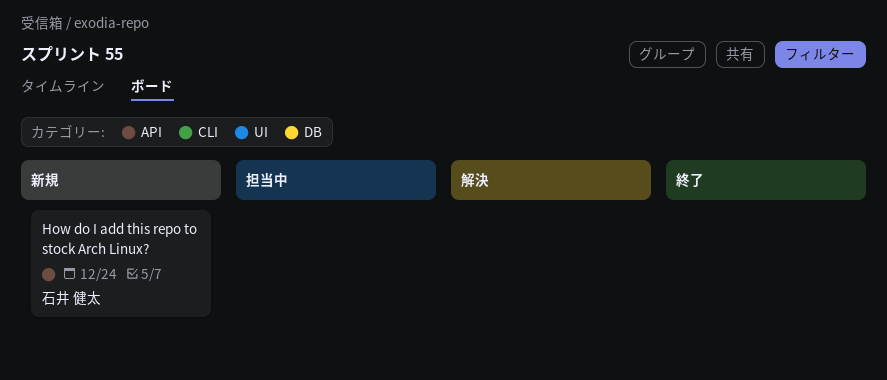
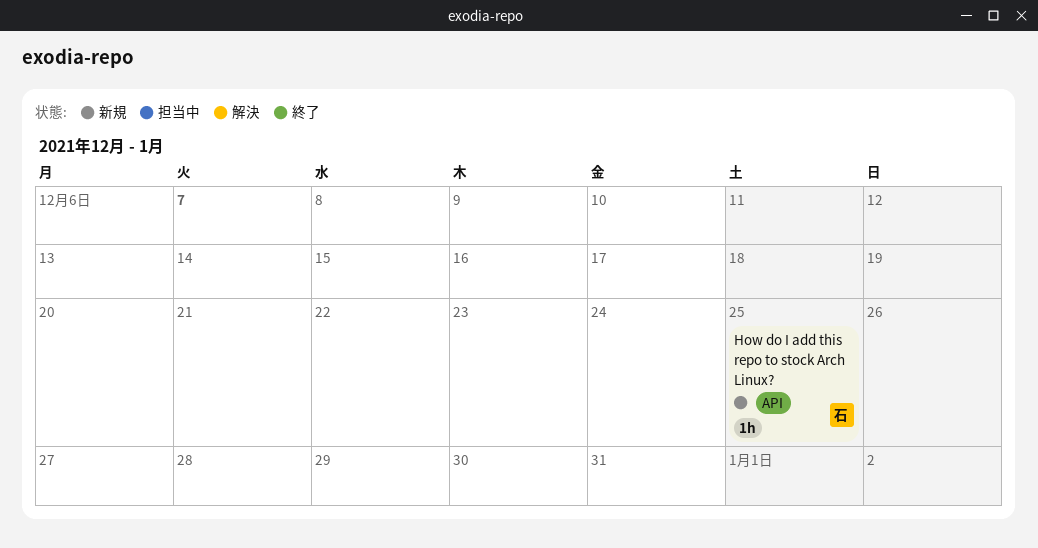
How do I add this repo to stock Arch Linux?, due: Dec 24 -> Dec 25

